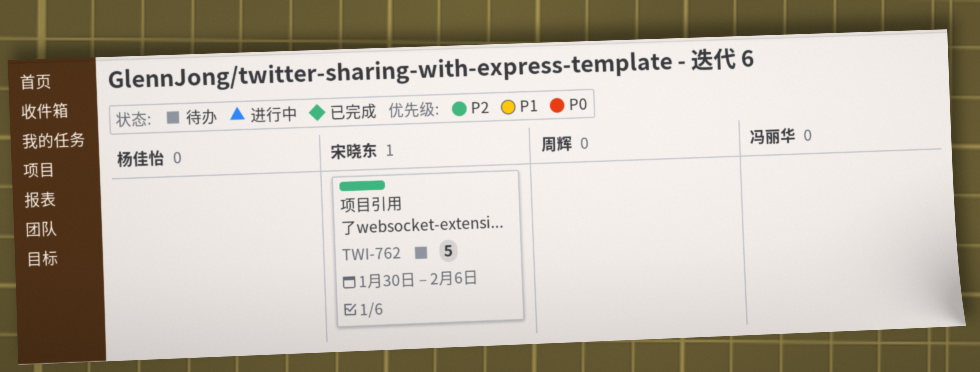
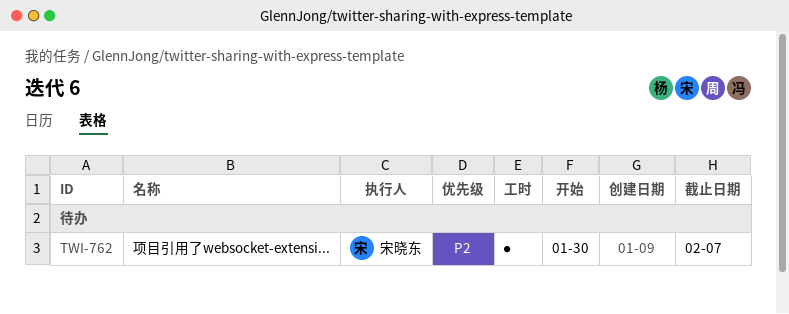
TWI-762, estimate: 5 -> 1
TWI-762, due: Feb 6 -> Feb 7

